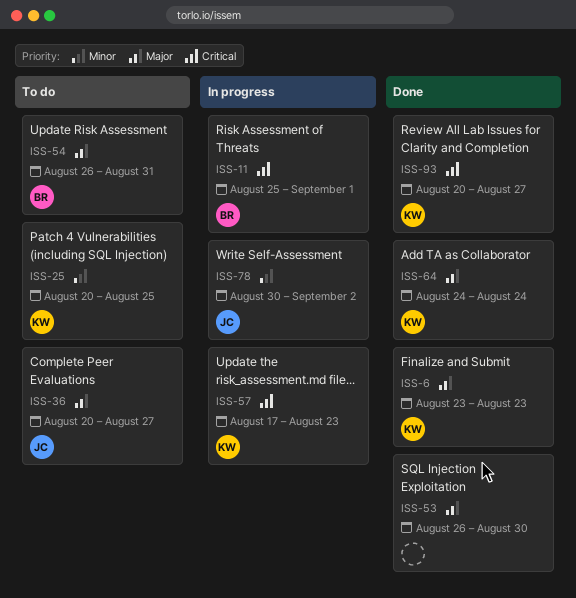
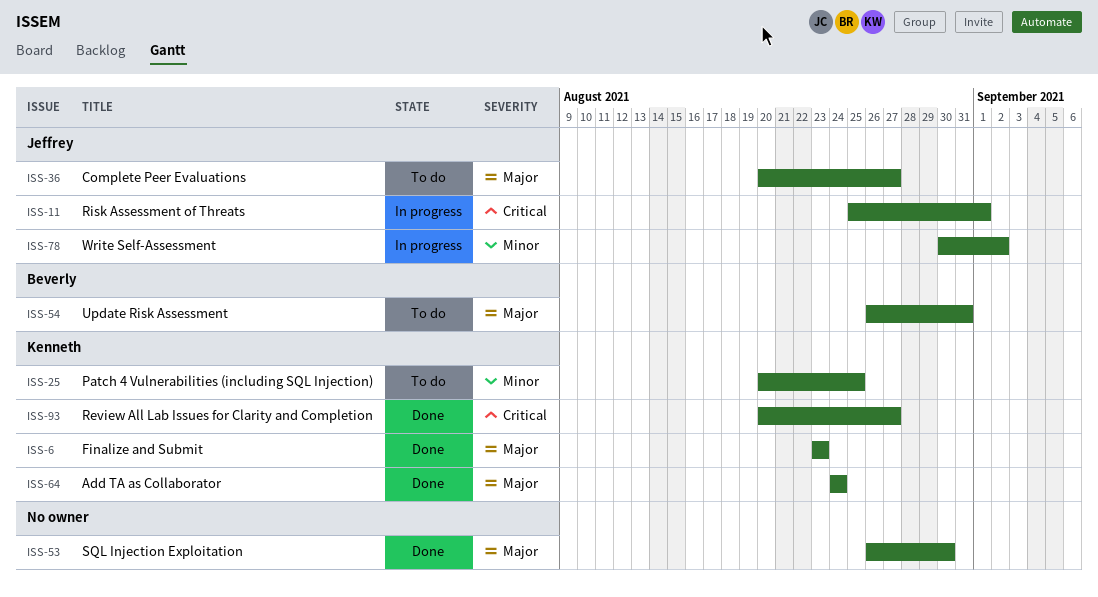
ISS-11, owner: Beverly -> Jeffrey
ISS-57: present -> none

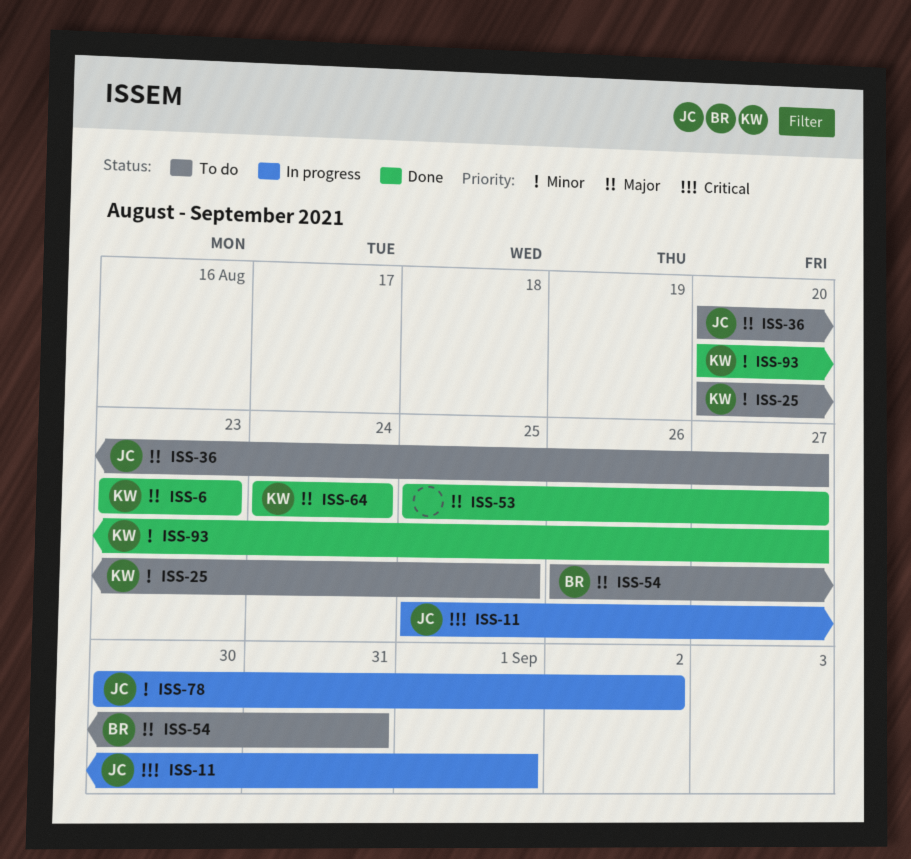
ISS-53, start: Aug 26 -> Aug 25
ISS-53, due: Aug 30 -> Aug 27
ISS-93, priority: Critical -> Minor

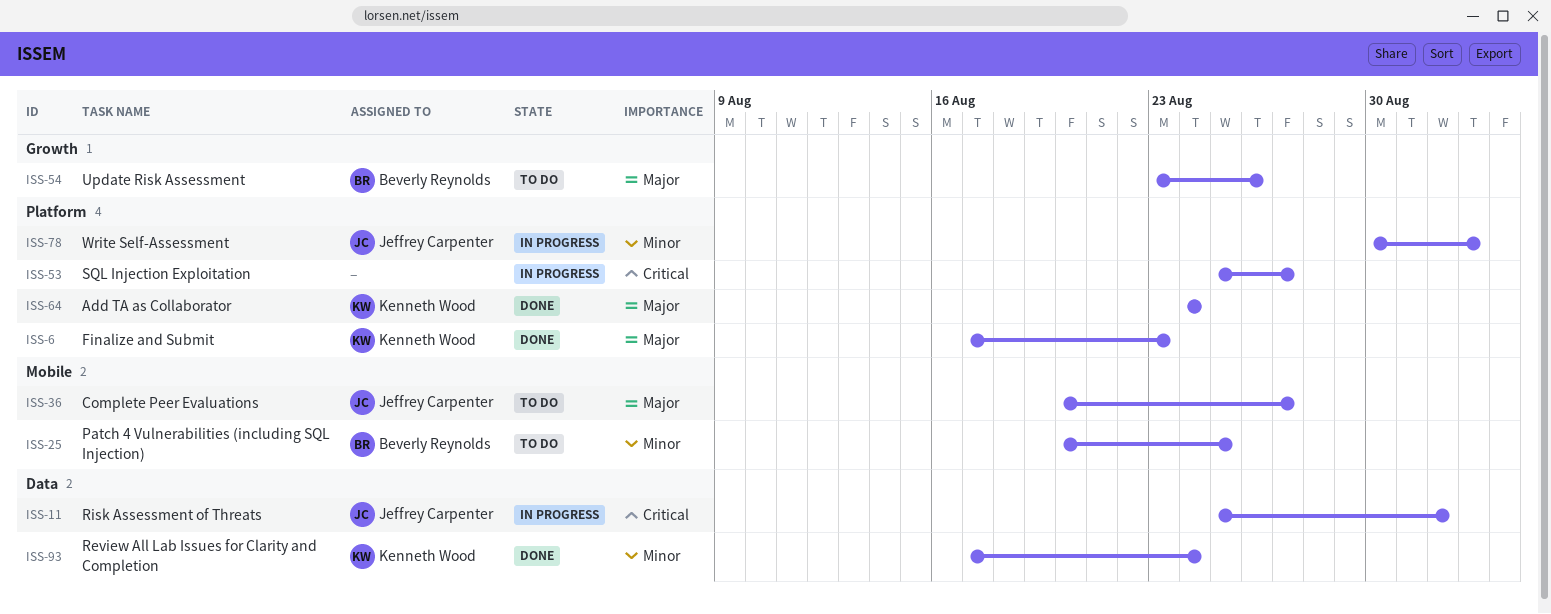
ISS-6, start: Aug 23 -> Aug 17
ISS-25, owner: Kenneth Wood -> Beverly Reynolds
ISS-53, status: Done -> In progress
ISS-53, priority: Major -> Critical
ISS-54, start: Aug 26 -> Aug 23
ISS-54, due: Aug 31 -> Aug 26
ISS-93, start: Aug 20 -> Aug 17
ISS-93, due: Aug 27 -> Aug 24

